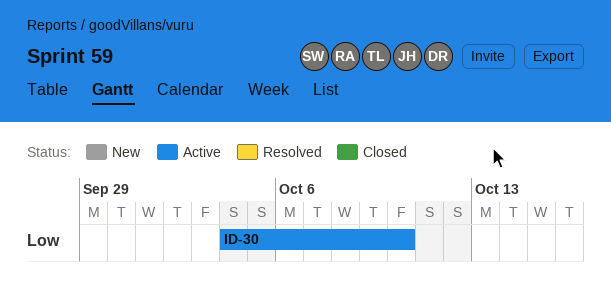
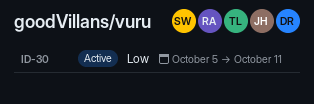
ID-30, start: Oct 4 -> Oct 5
ID-30, due: Oct 10 -> Oct 11

